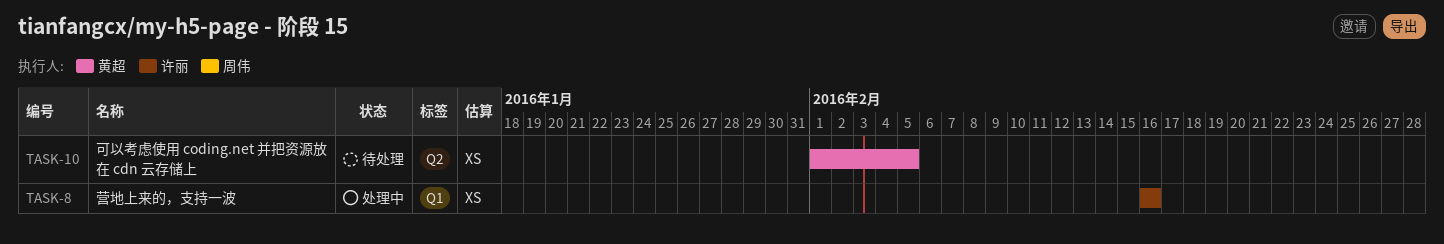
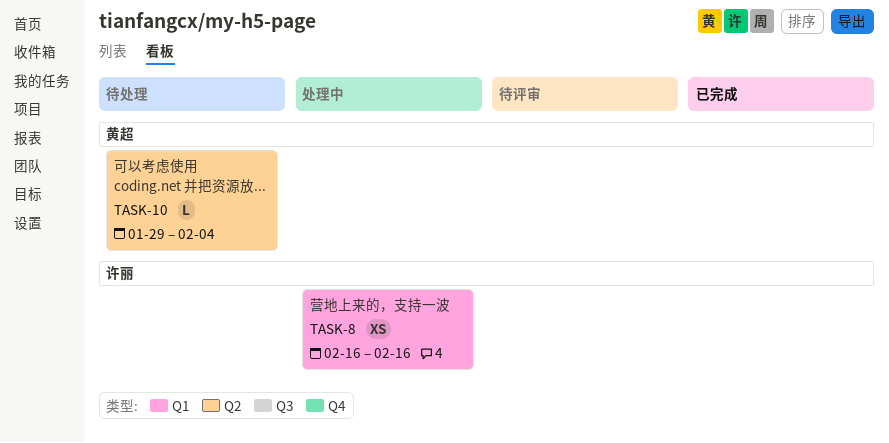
TASK-10, estimate: XS -> L
TASK-10, start: Feb 1 -> Jan 29
TASK-10, due: Feb 5 -> Feb 4

